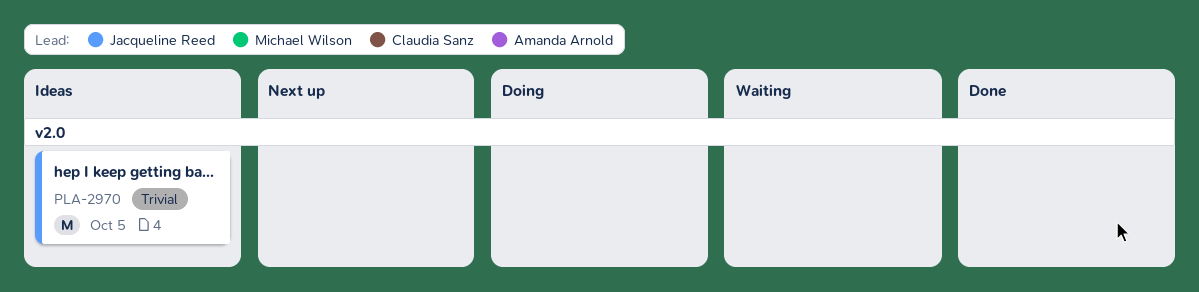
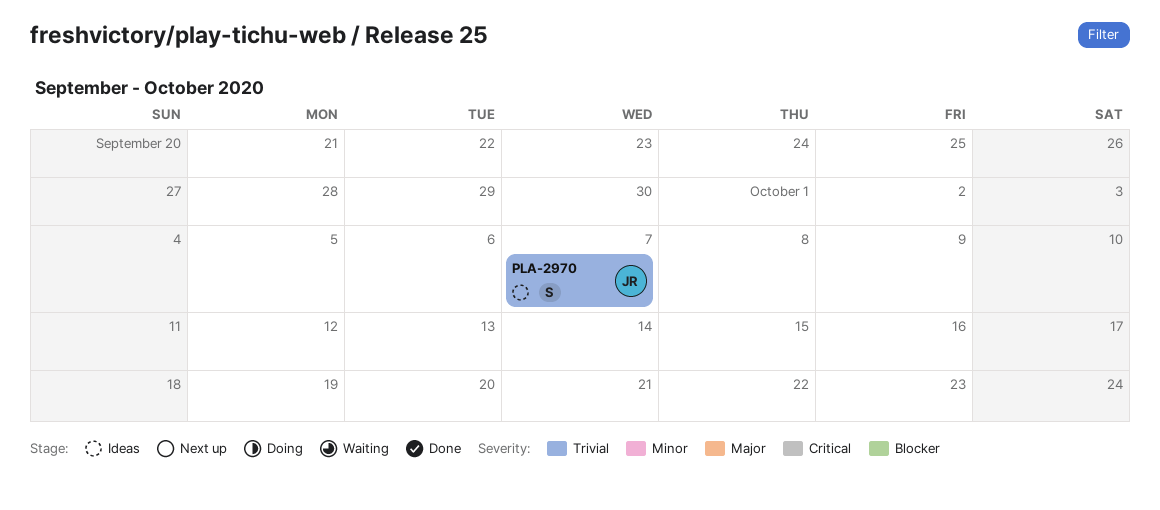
PLA-2970, estimate: M -> S
PLA-2970, due: Oct 5 -> Oct 7

